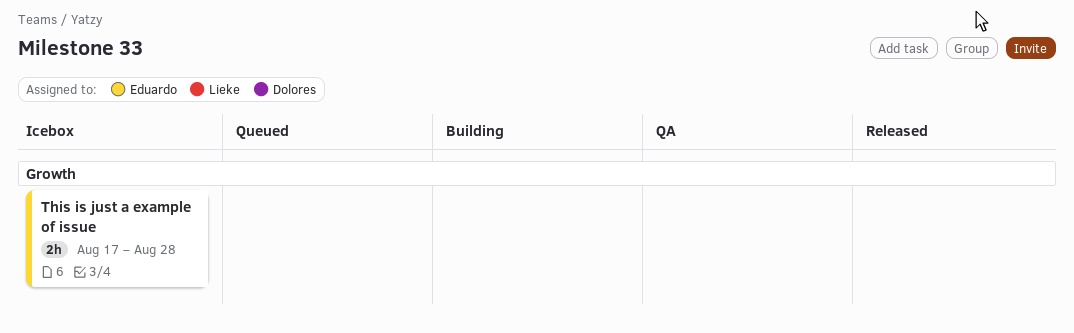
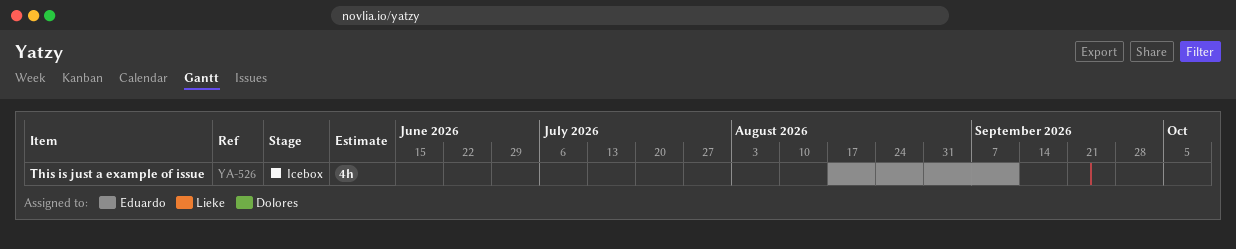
This is just a example of issue, estimate: 2h -> 4h
This is just a example of issue, due: Aug 28 -> Sep 11

